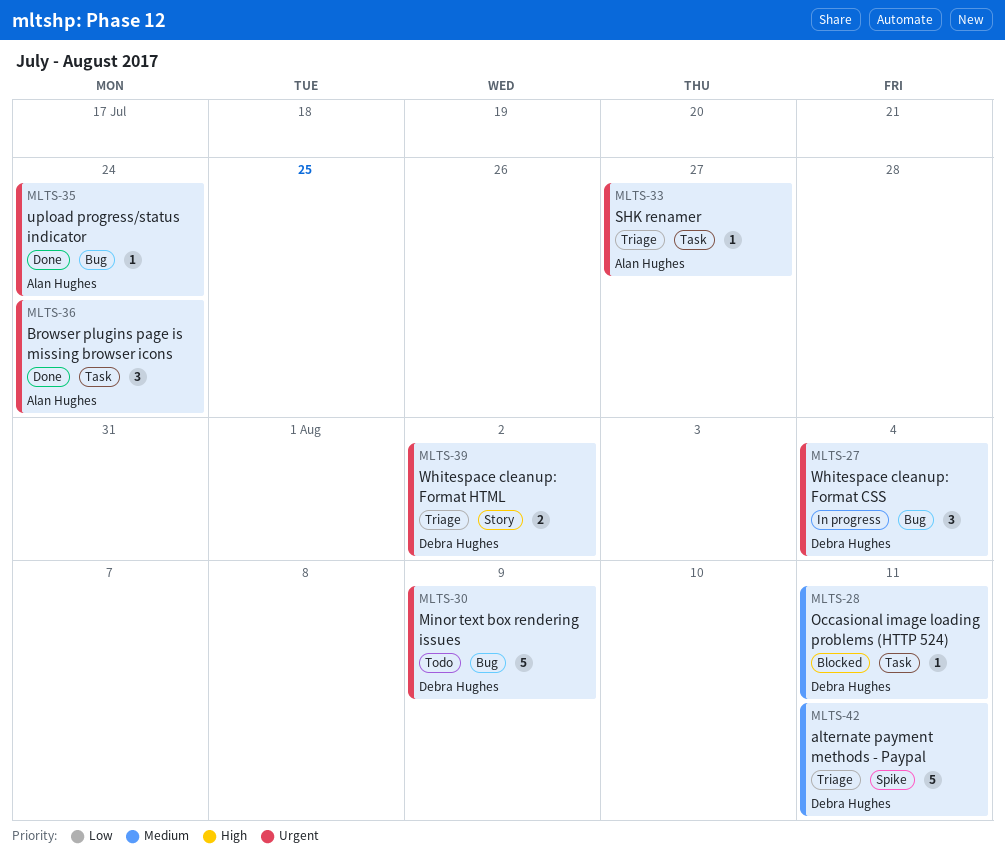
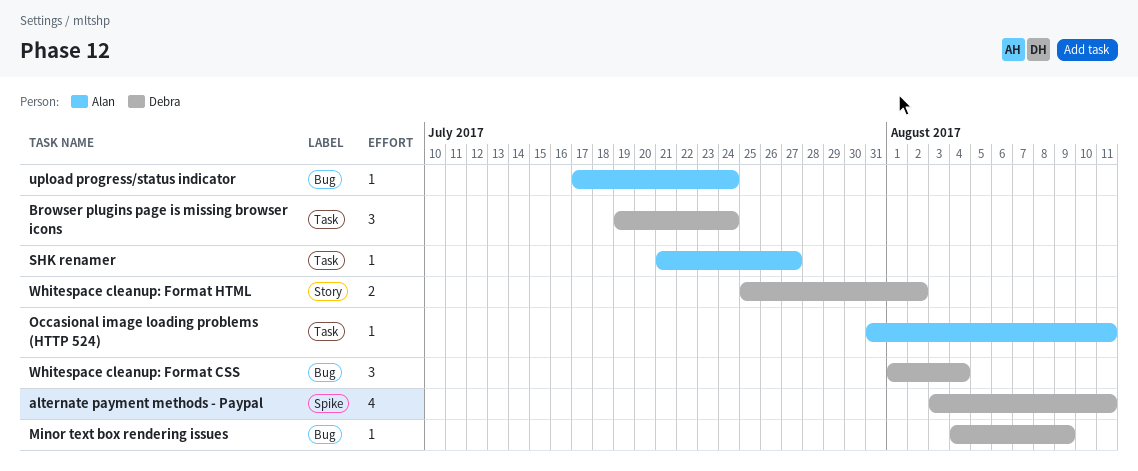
alternate payment methods - Paypal, estimate: 5 -> 4
Browser plugins page is missing browser icons, owner: Alan Hughes -> Debra Hughes
Minor text box rendering issues, estimate: 5 -> 1
Occasional image loading problems (HTTP 524), owner: Debra Hughes -> Alan Hughes

